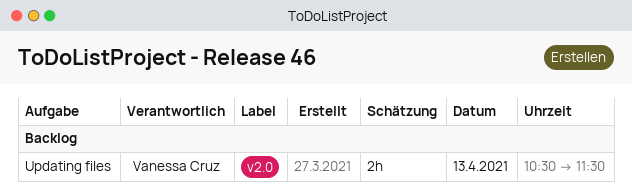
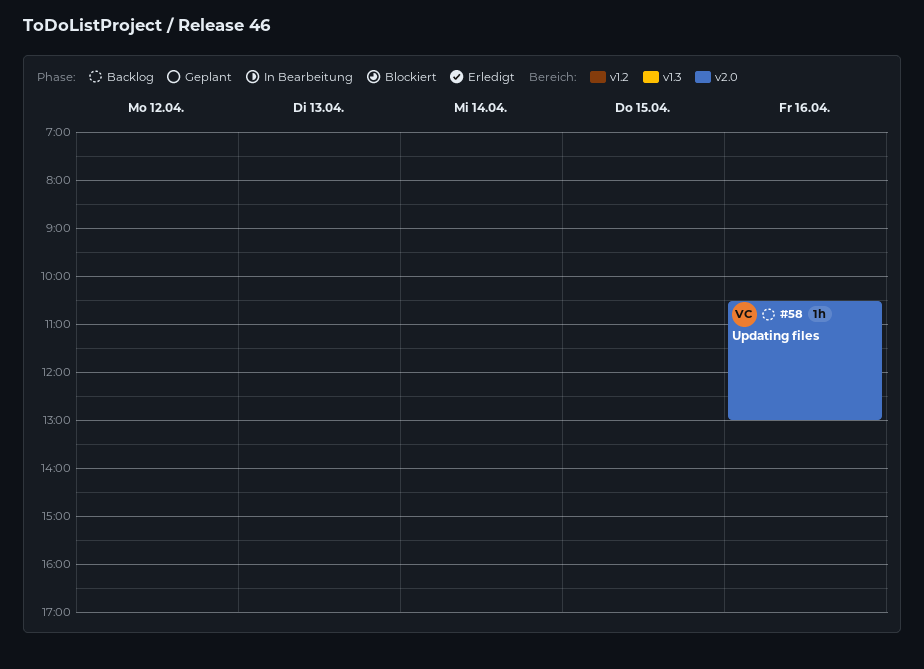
Updating files, estimate: 2h -> 1h
Updating files, day: Apr 13 -> Apr 16
Updating files, ends: 11:30 -> 13:00

